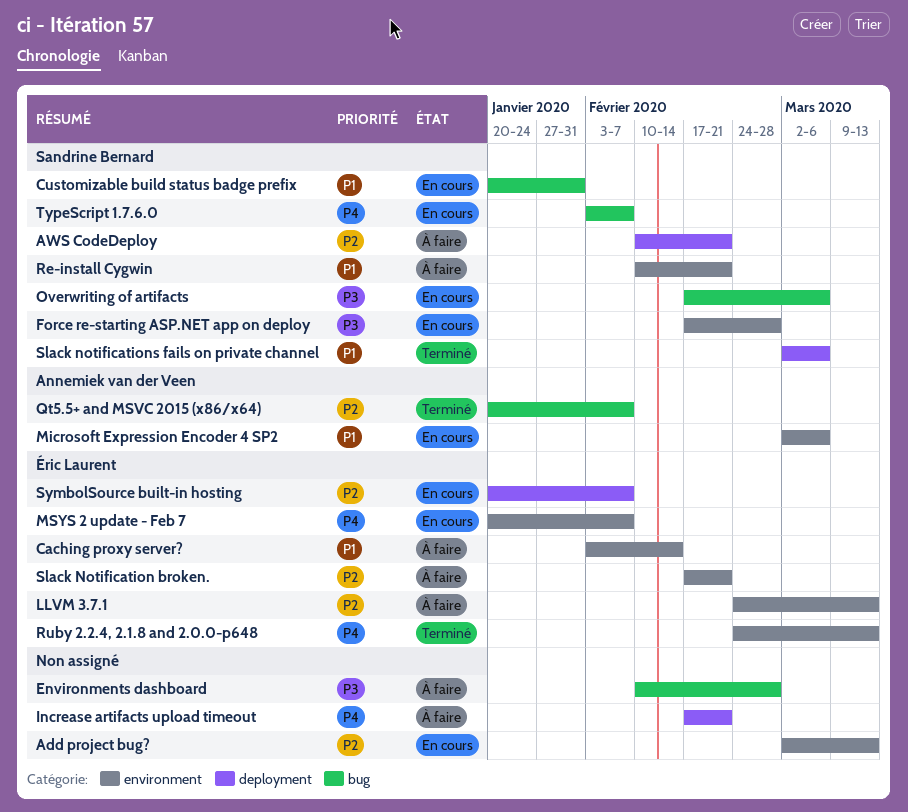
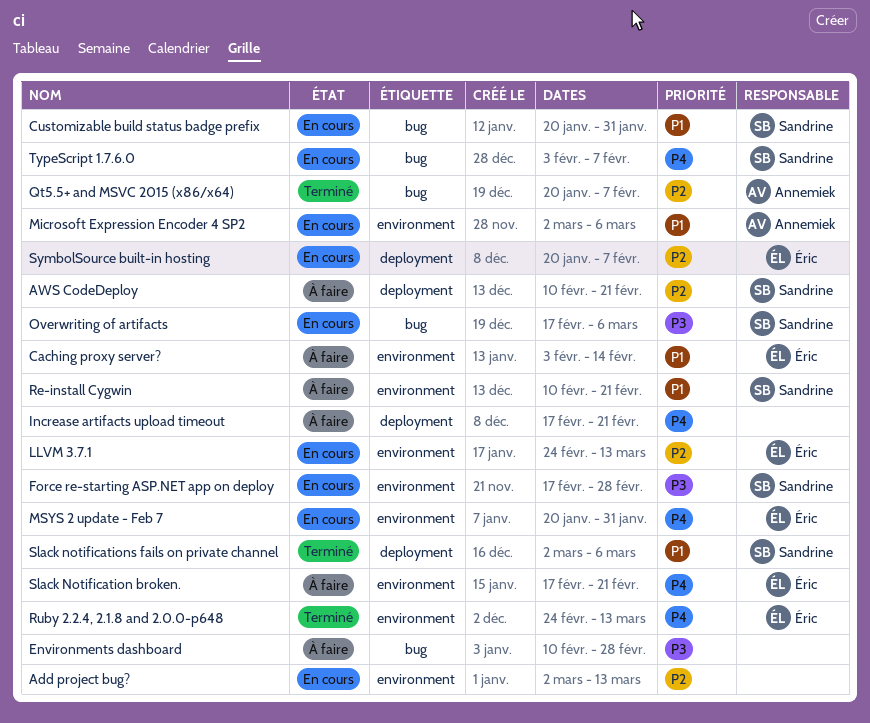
LLVM 3.7.1, status: À faire -> En cours
MSYS 2 update - Feb 7, due: Feb 7 -> Jan 31
Slack Notification broken., priority: P2 -> P4

